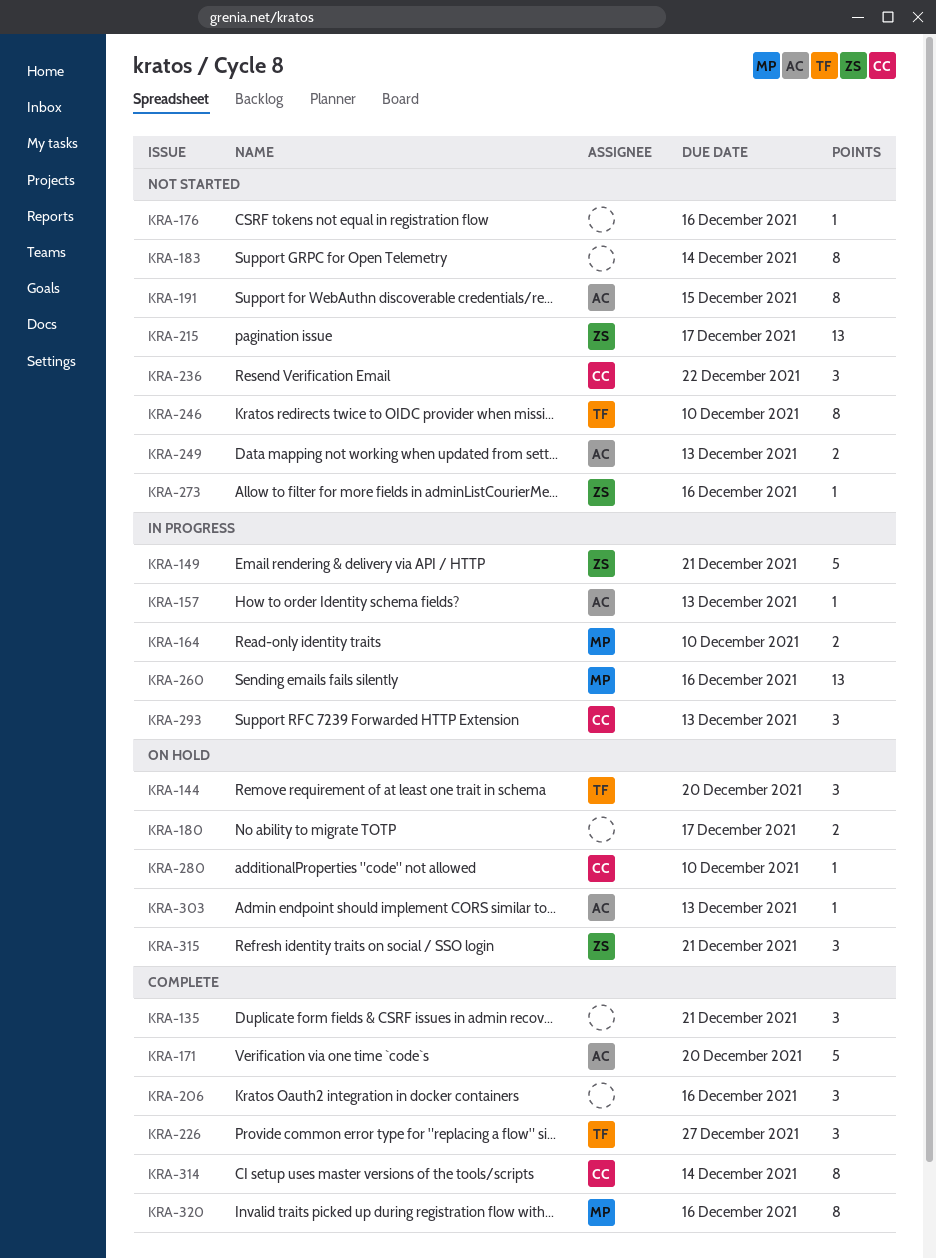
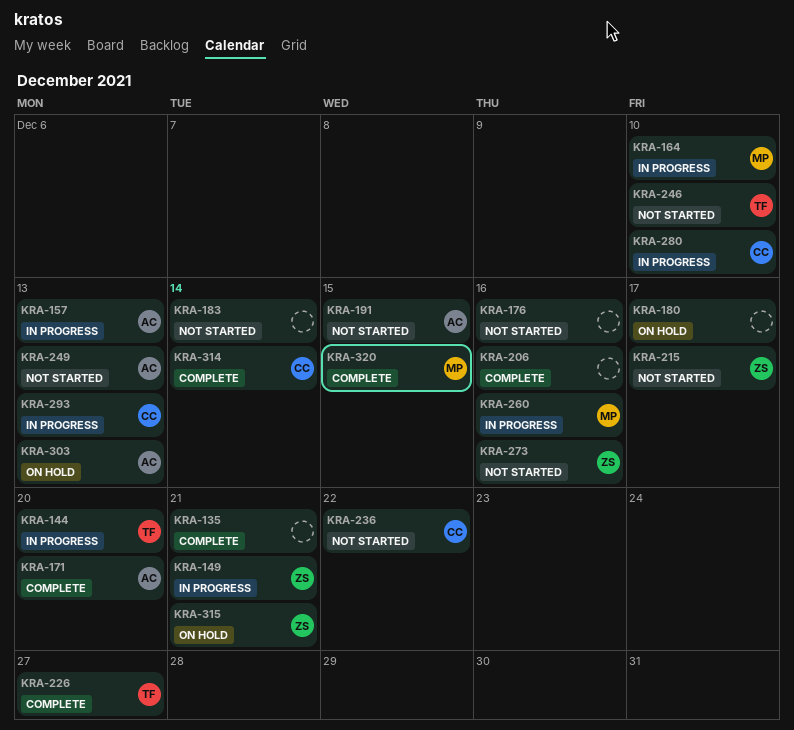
KRA-144, status: On hold -> In progress
KRA-280, status: On hold -> In progress
KRA-320, due: Dec 16 -> Dec 15

